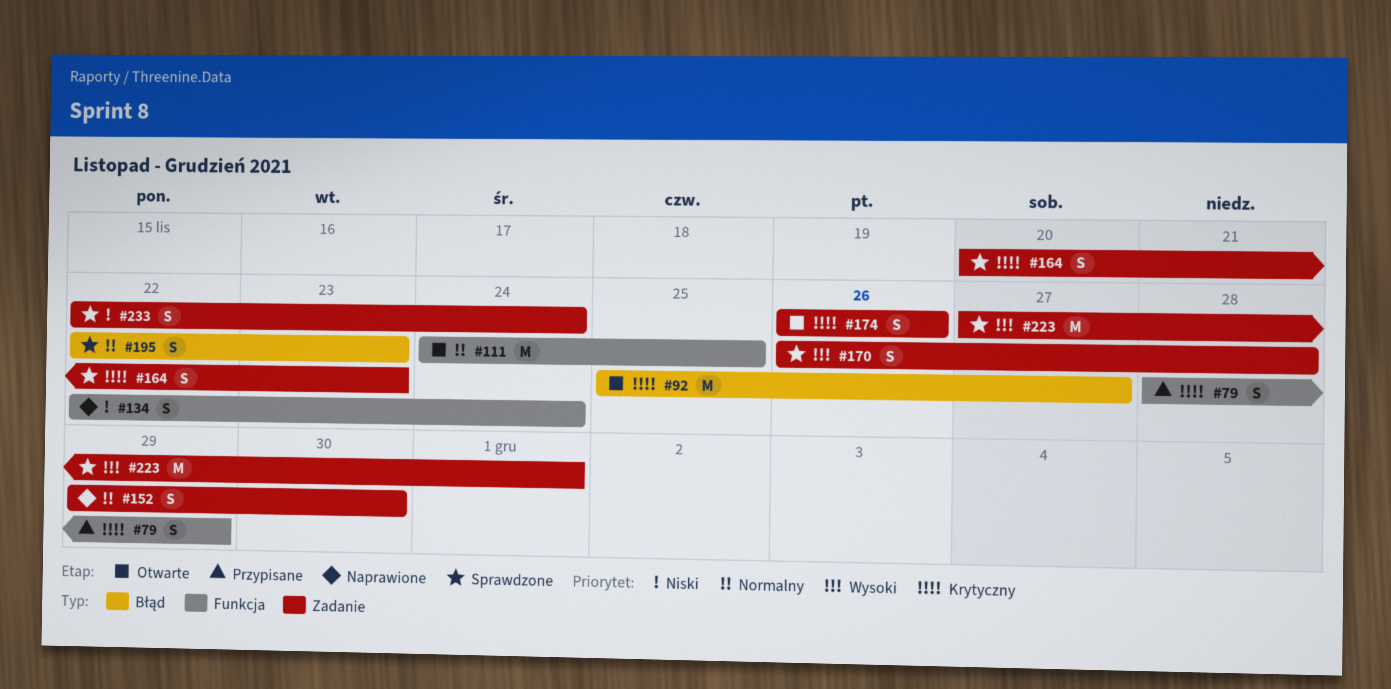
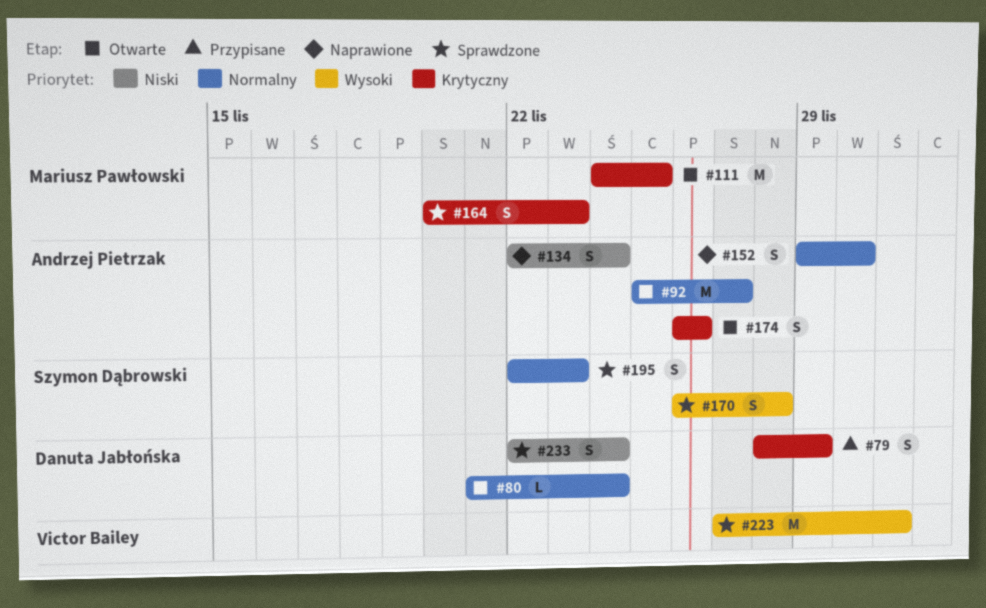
#80: none -> present
#92, priority: Krytyczny -> Normalny
#111, priority: Normalny -> Krytyczny

